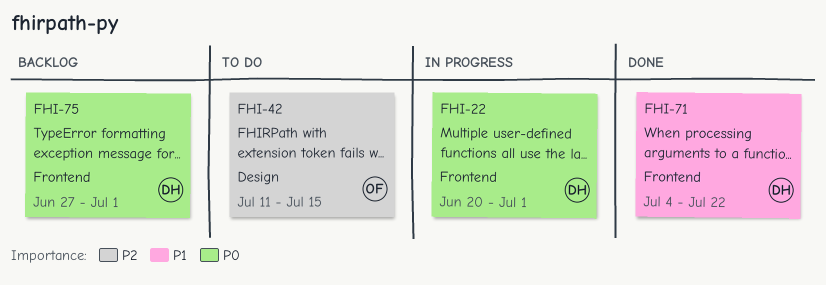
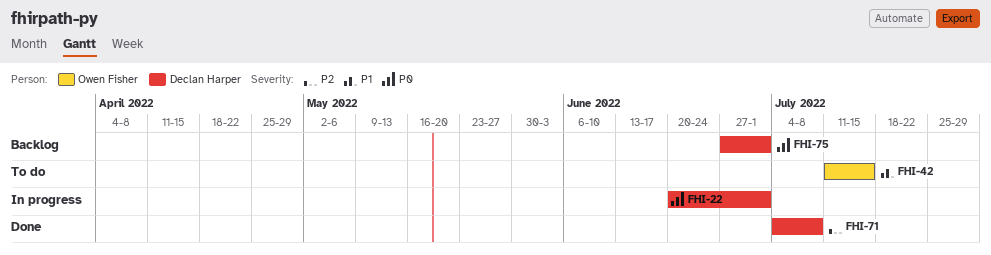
FHI-42, priority: P2 -> P1
FHI-71, priority: P1 -> P2
FHI-71, due: Jul 22 -> Jul 8

